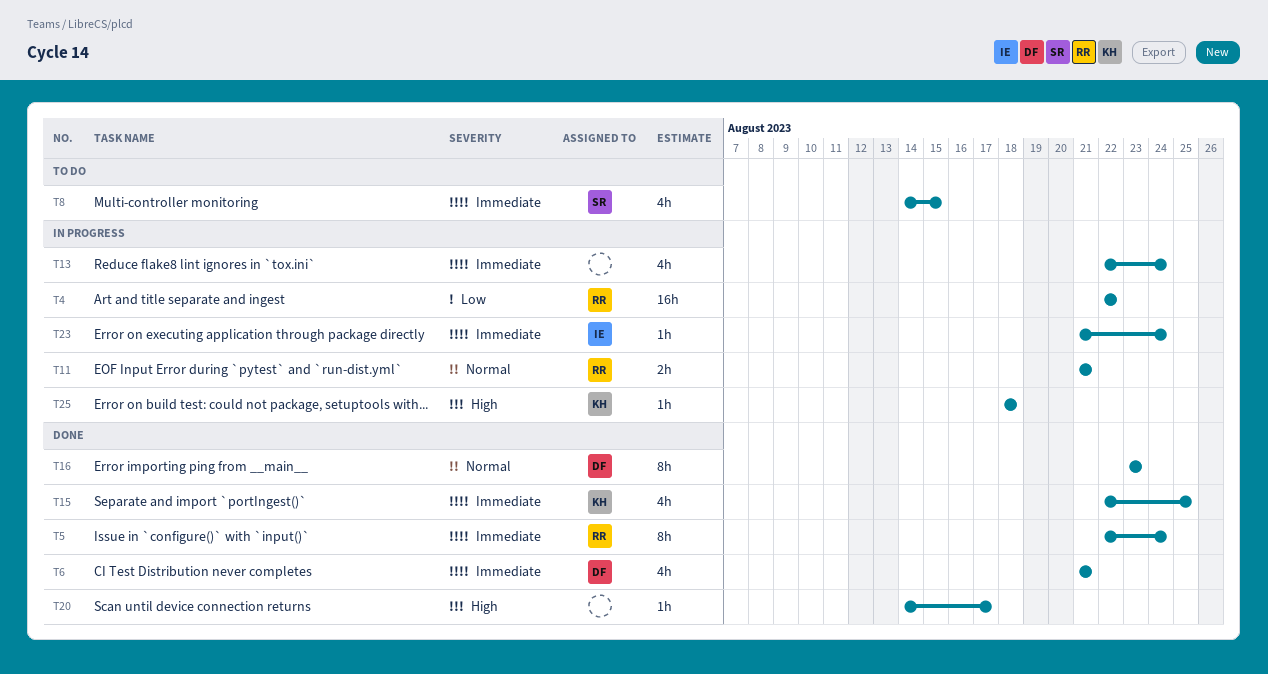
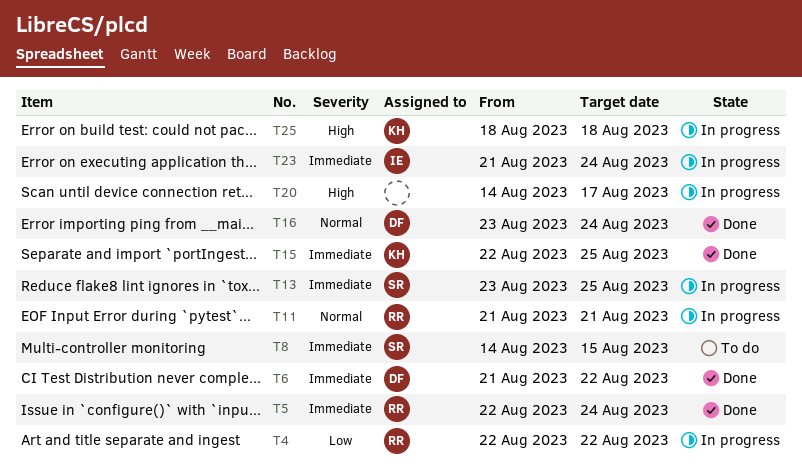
T6, due: Aug 21 -> Aug 22
T13, owner: none -> SR
T13, start: Aug 22 -> Aug 23
T13, due: Aug 24 -> Aug 25
T16, due: Aug 23 -> Aug 24
T20, status: Done -> In progress

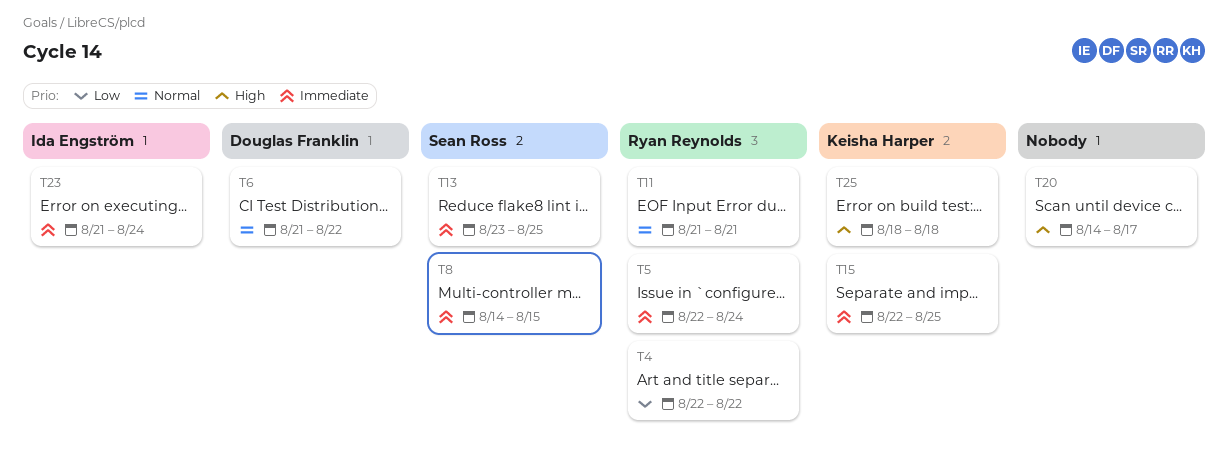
T6, priority: Immediate -> Normal
T16: present -> none

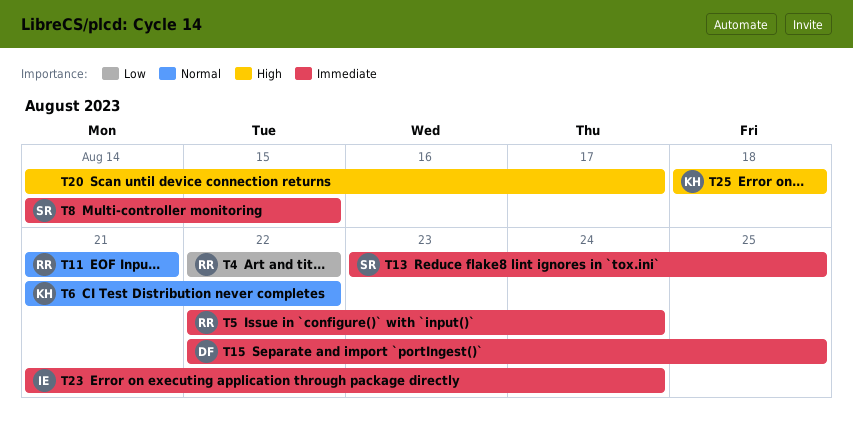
T6, owner: Douglas Franklin -> Keisha Harper
T15, owner: Keisha Harper -> Douglas Franklin

